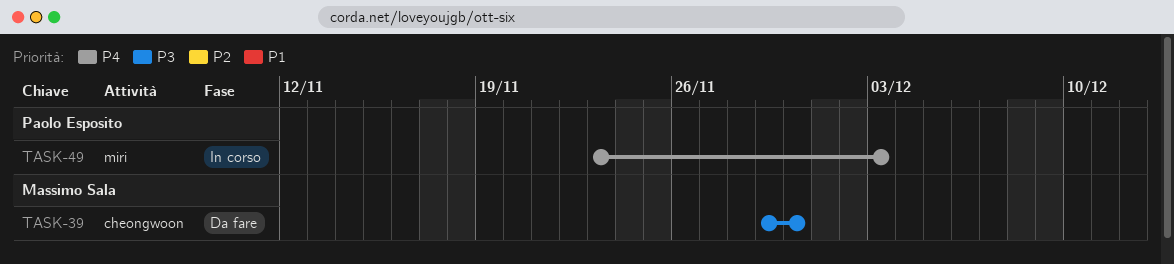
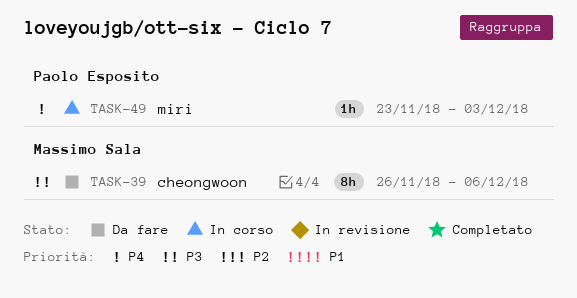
TASK-39, start: Nov 29 -> Nov 26
TASK-39, due: Nov 30 -> Dec 6

